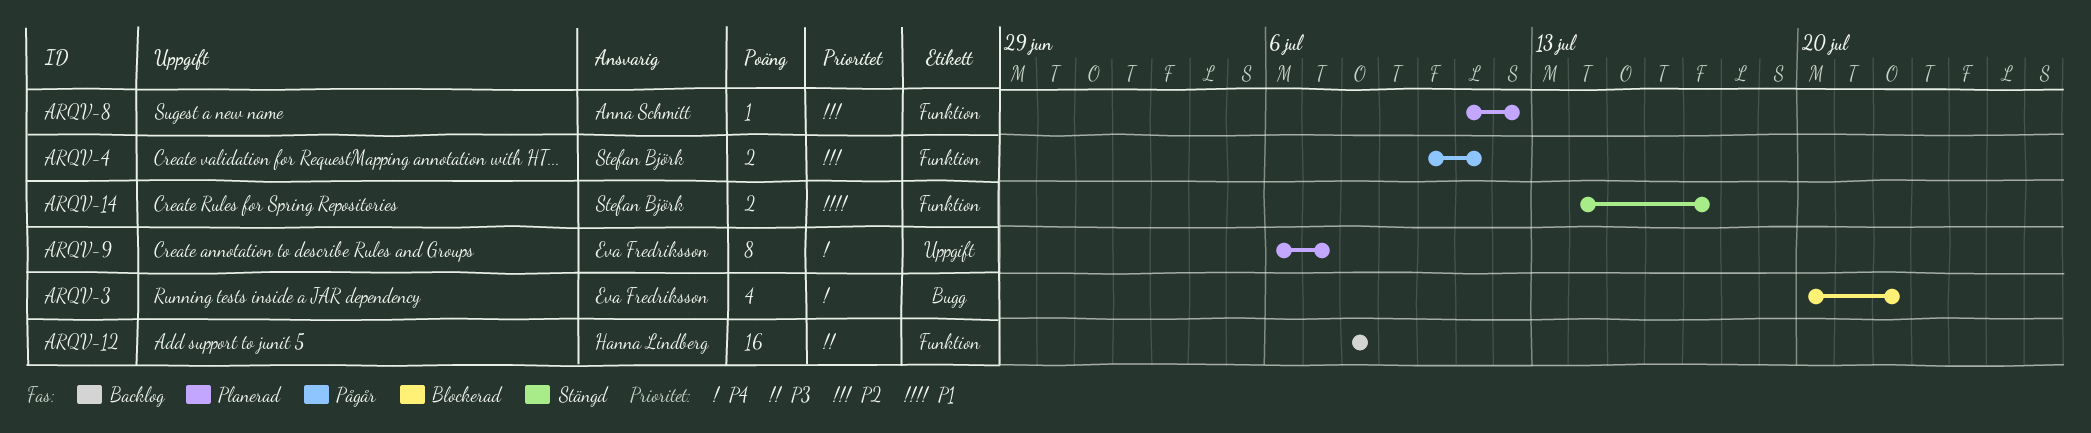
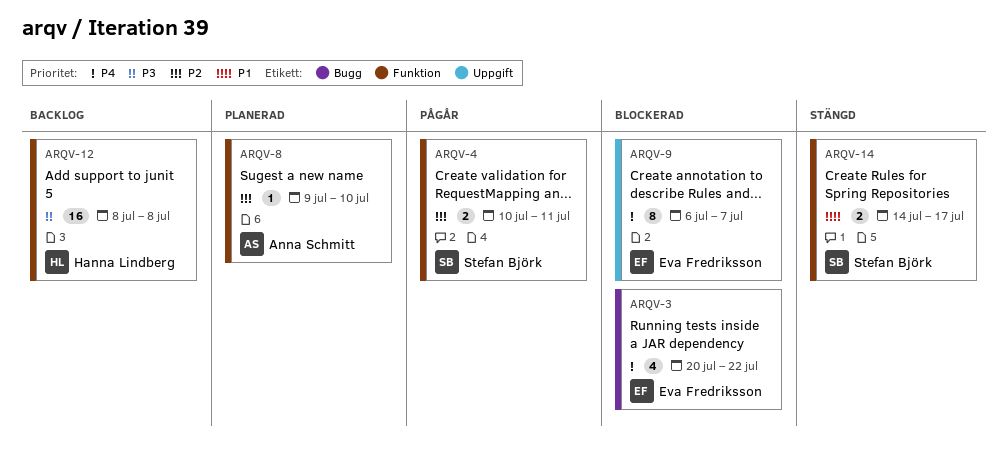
ARQV-8, start: Jul 11 -> Jul 9
ARQV-8, due: Jul 12 -> Jul 10
ARQV-9, status: Planerad -> Blockerad

